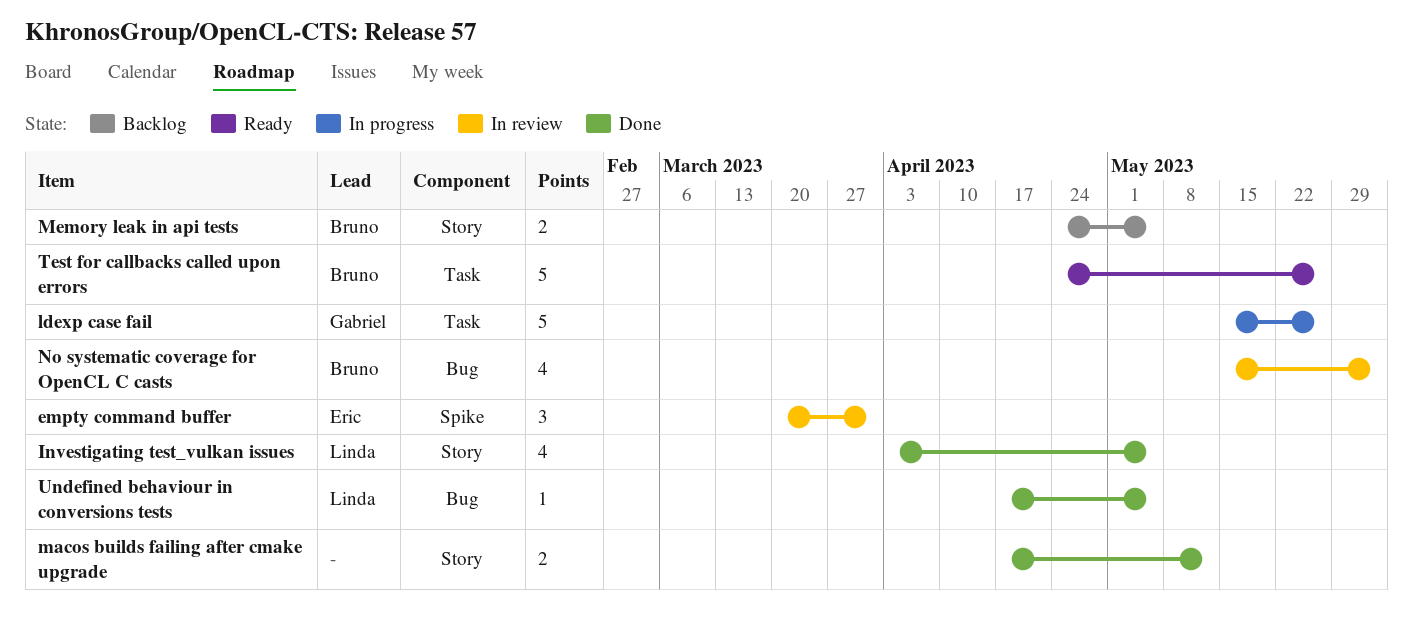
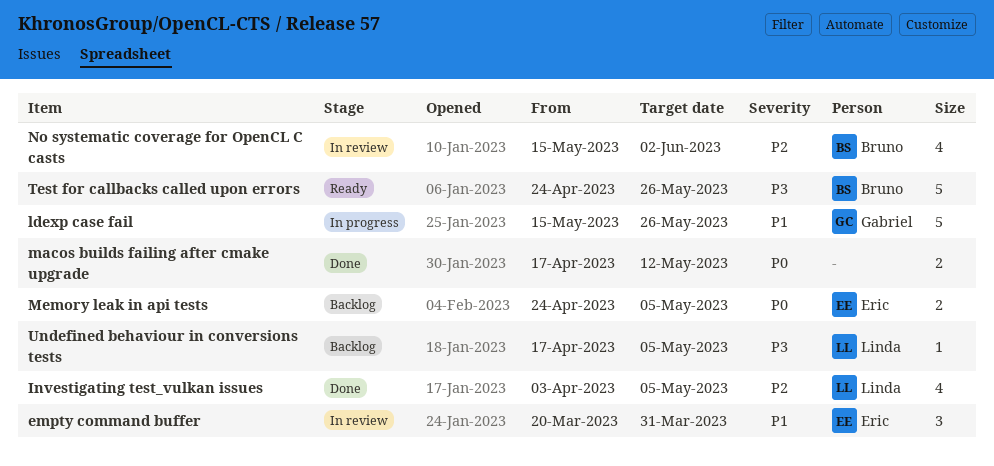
Memory leak in api tests, owner: Bruno -> Eric
Undefined behaviour in conversions tests, status: Done -> Backlog

